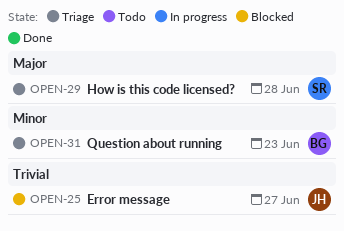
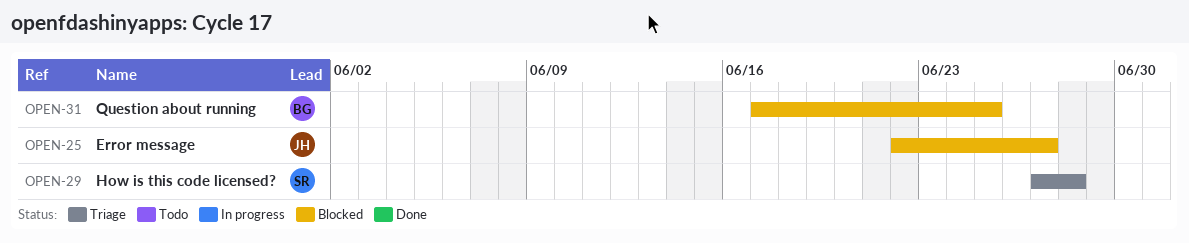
OPEN-31, status: Triage -> Blocked
OPEN-31, due: Jun 23 -> Jun 25

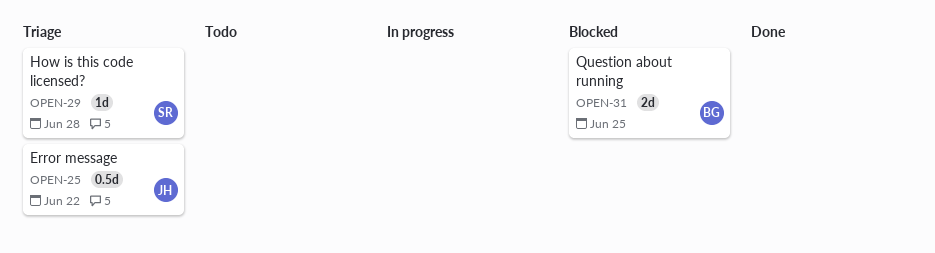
OPEN-25, status: Blocked -> Triage
OPEN-25, due: Jun 27 -> Jun 22

